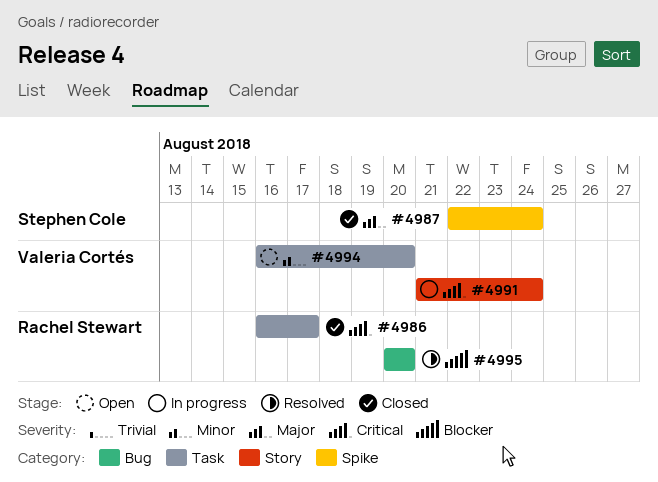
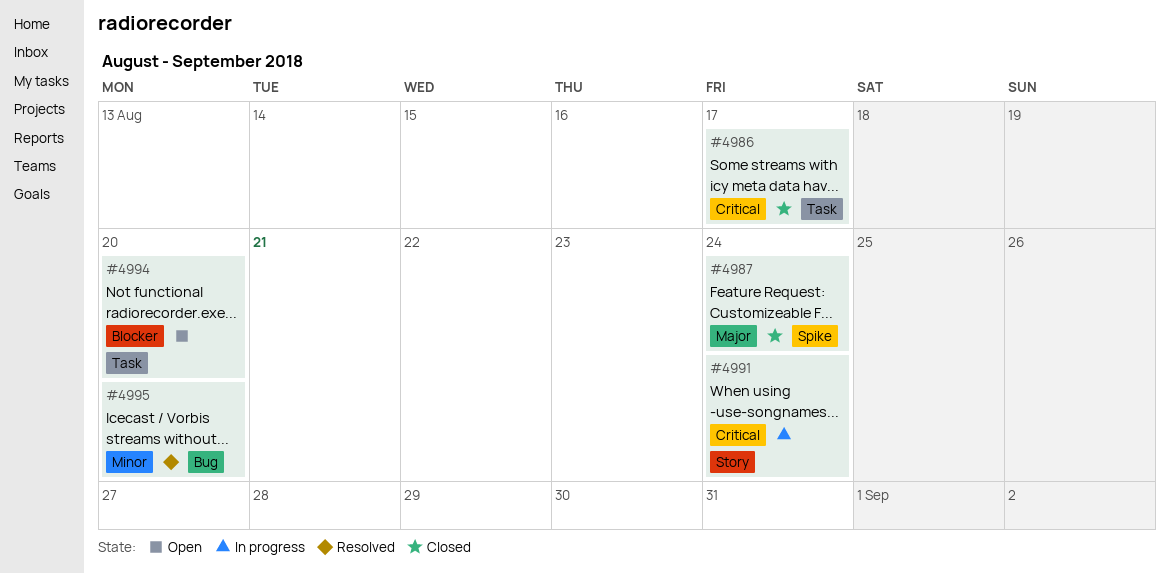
#4994, priority: Minor -> Blocker
#4995, priority: Blocker -> Minor

